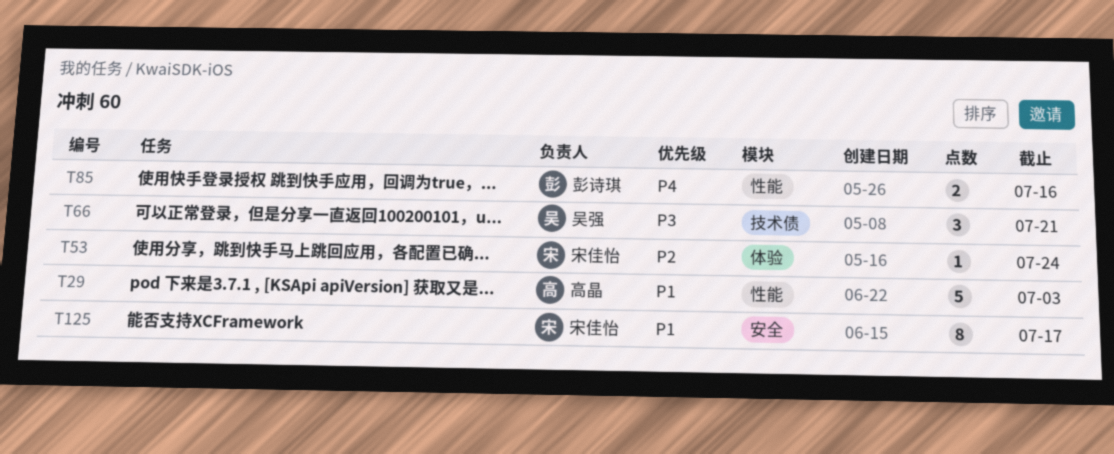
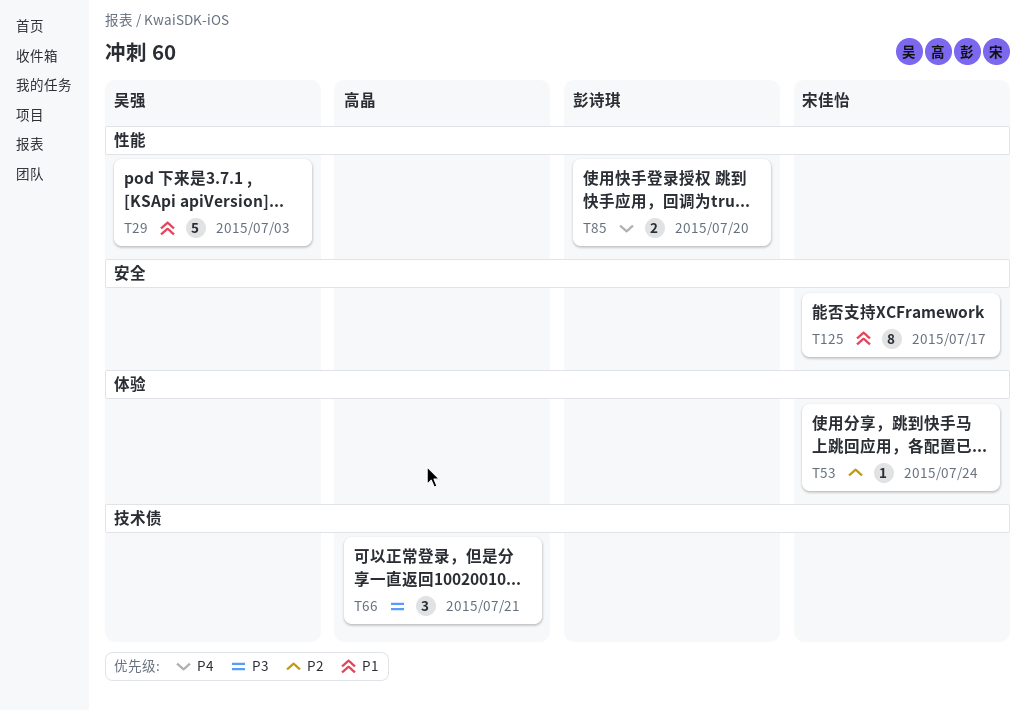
T29, owner: 高晶 -> 吴强
T66, owner: 吴强 -> 高晶
T85, due: Jul 16 -> Jul 20

